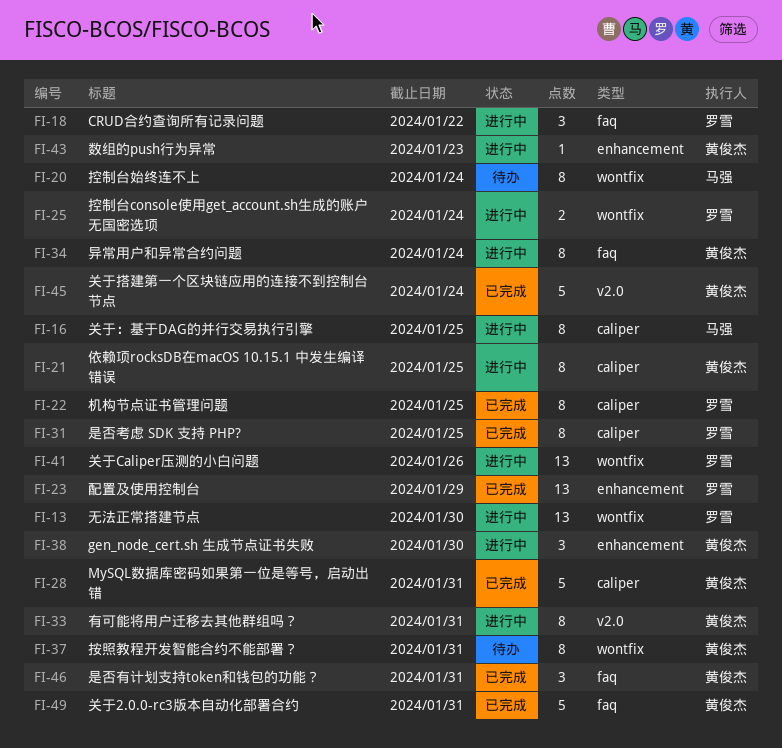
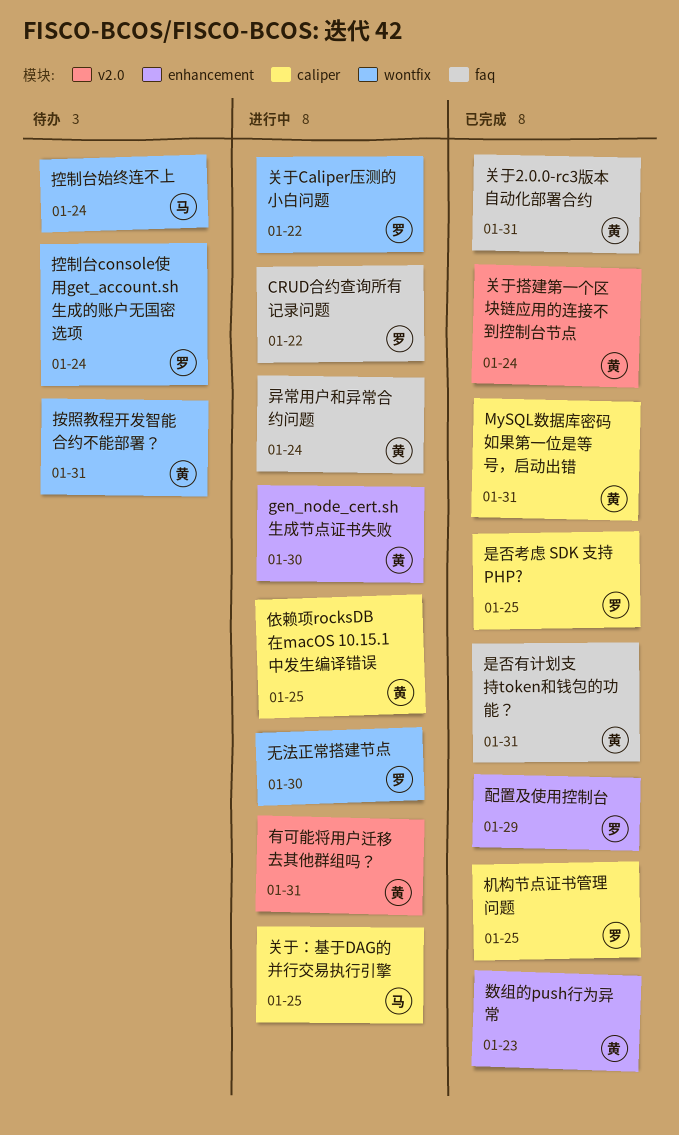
关于Caliper压测的小白问题, due: Jan 26 -> Jan 22
控制台console使用get_account.sh生成的账户无国密选项, status: 进行中 -> 待办
数组的push行为异常, status: 进行中 -> 已完成

